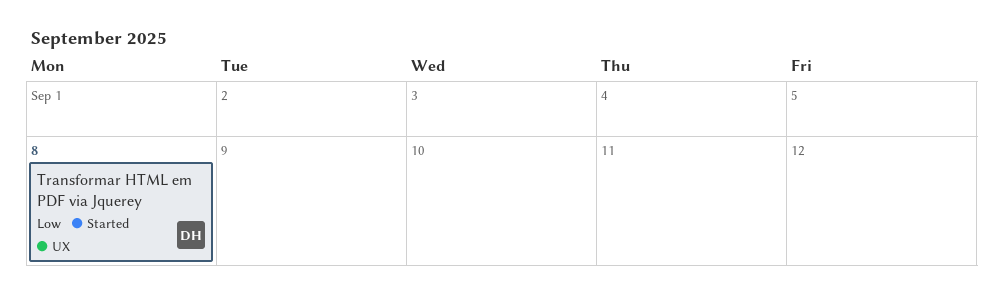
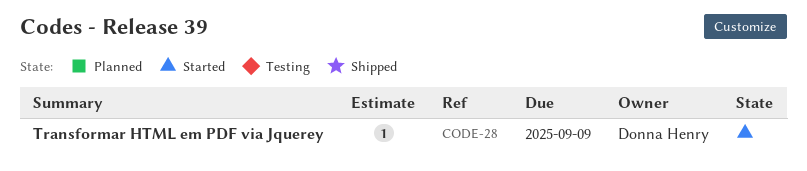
Transformar HTML em PDF via Jquerey, due: Sep 8 -> Sep 9

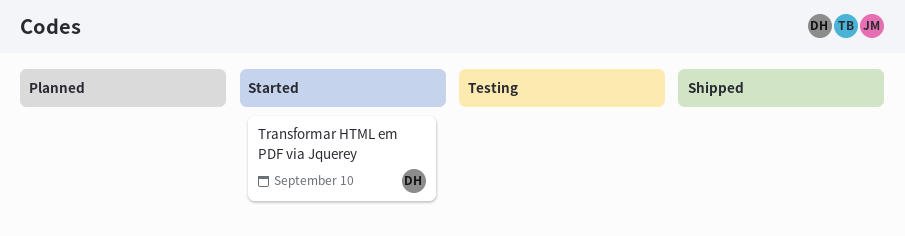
Transformar HTML em PDF via Jquerey, due: Sep 9 -> Sep 10

